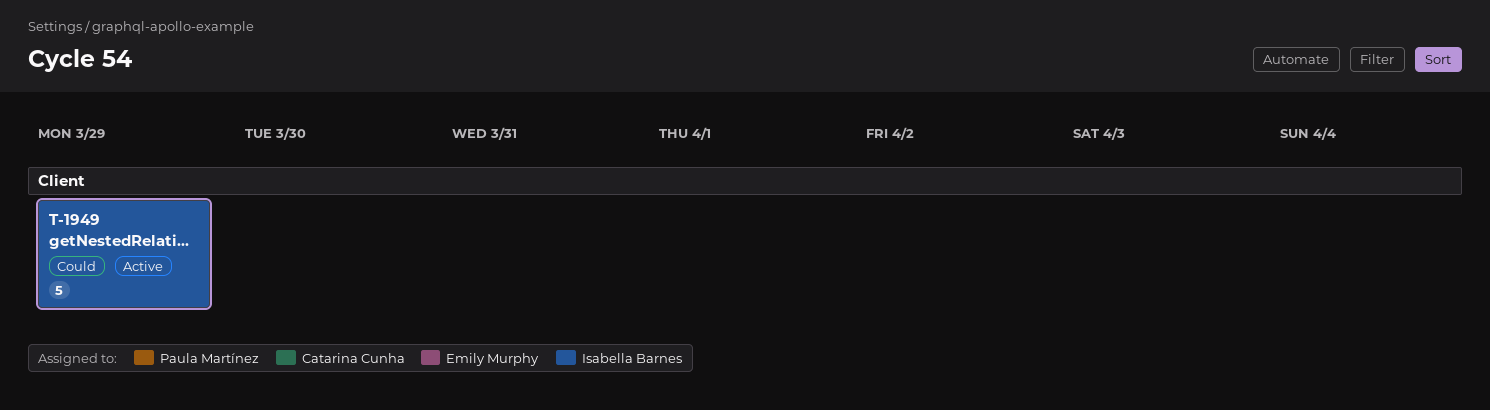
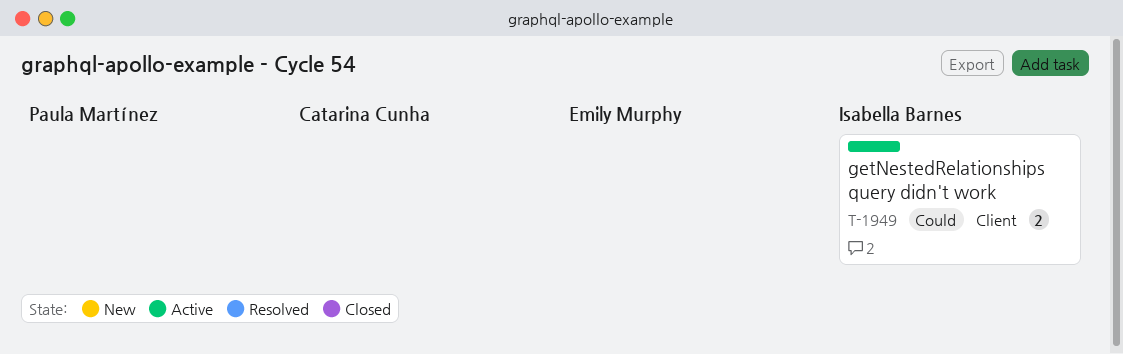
T-1949, estimate: 5 -> 2

